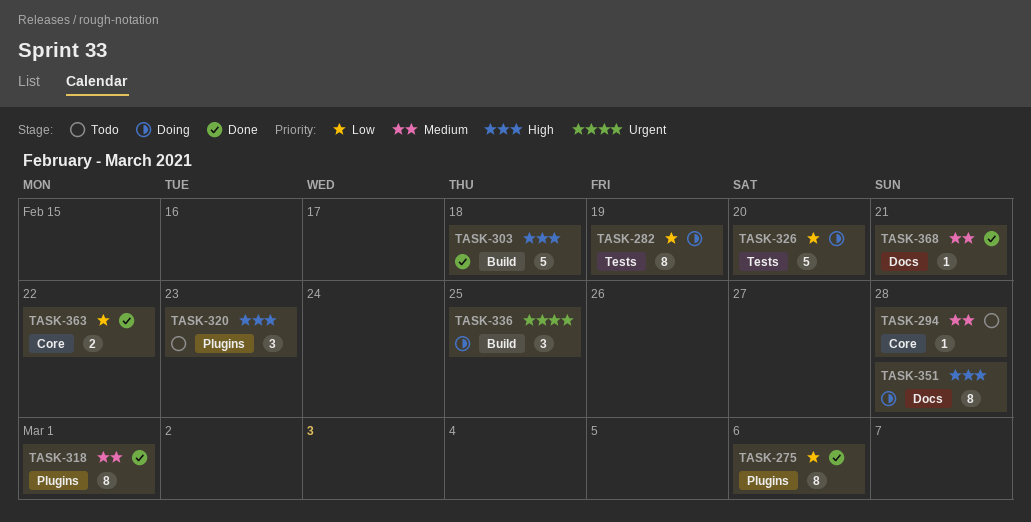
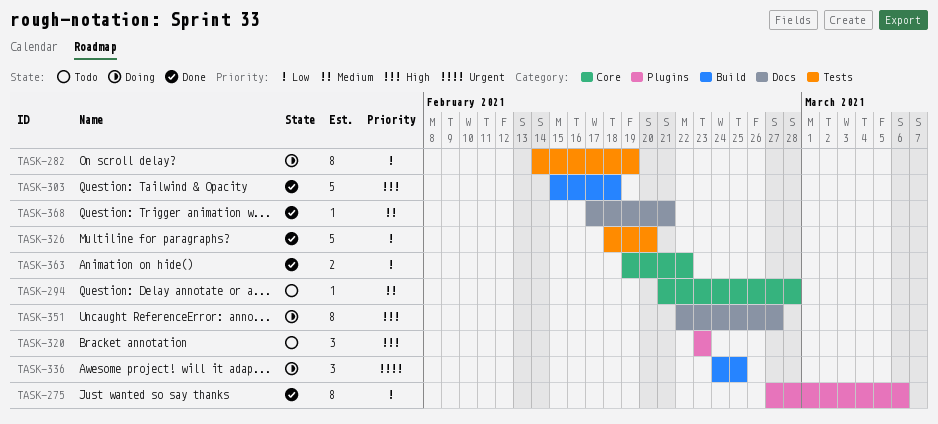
TASK-318: present -> none
TASK-326, status: Doing -> Done
TASK-351, due: Feb 28 -> Feb 27

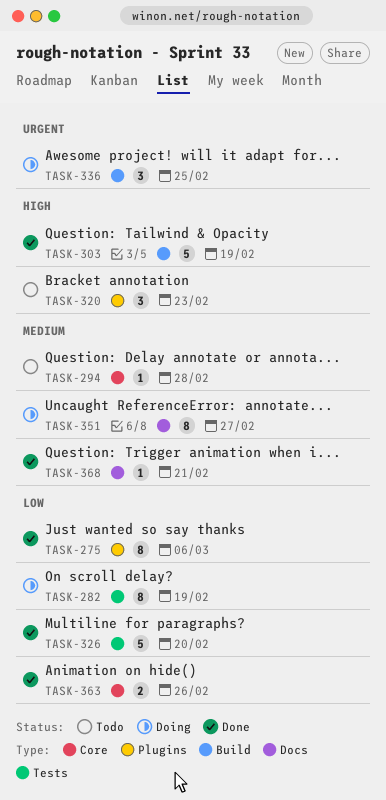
TASK-303, due: Feb 18 -> Feb 19
TASK-351, priority: High -> Medium
TASK-363, due: Feb 22 -> Feb 26

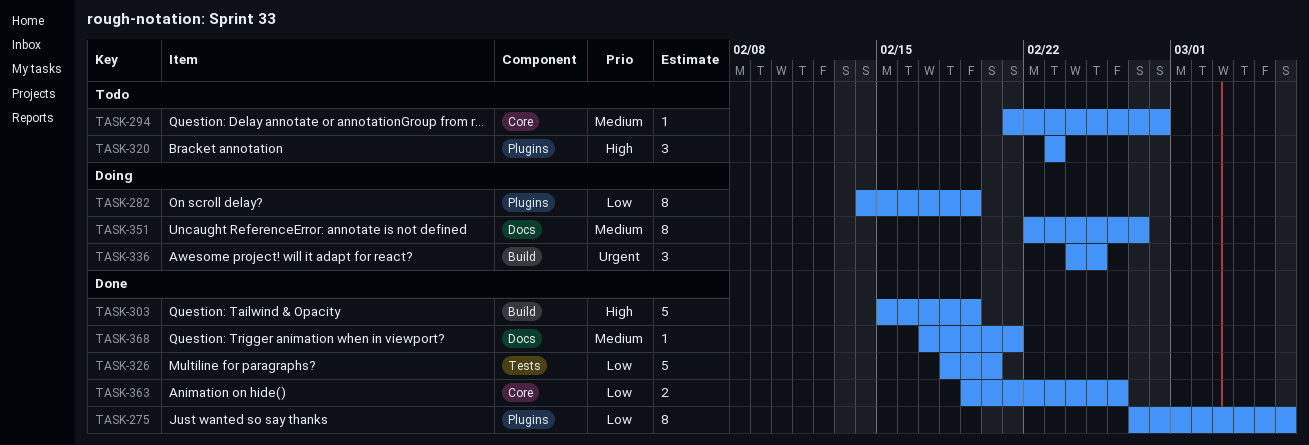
TASK-282, label: Tests -> Plugins

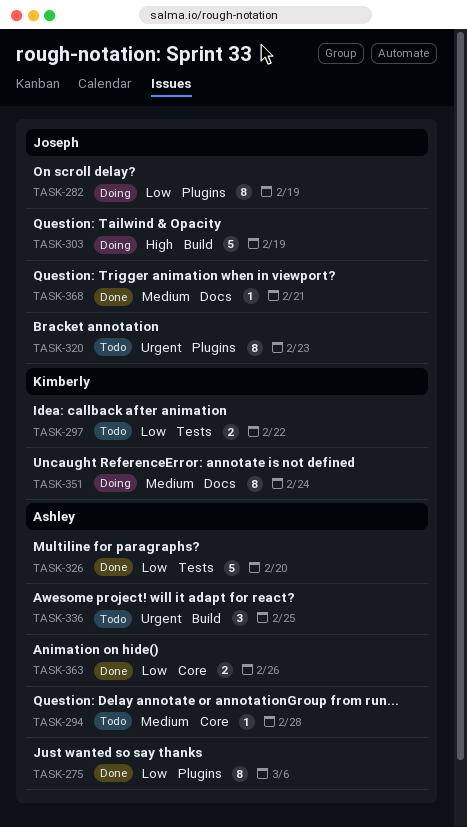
TASK-297: none -> present
TASK-303, status: Done -> Doing
TASK-320, priority: High -> Urgent
TASK-320, estimate: 3 -> 8
TASK-336, status: Doing -> Todo
TASK-351, due: Feb 27 -> Feb 24

